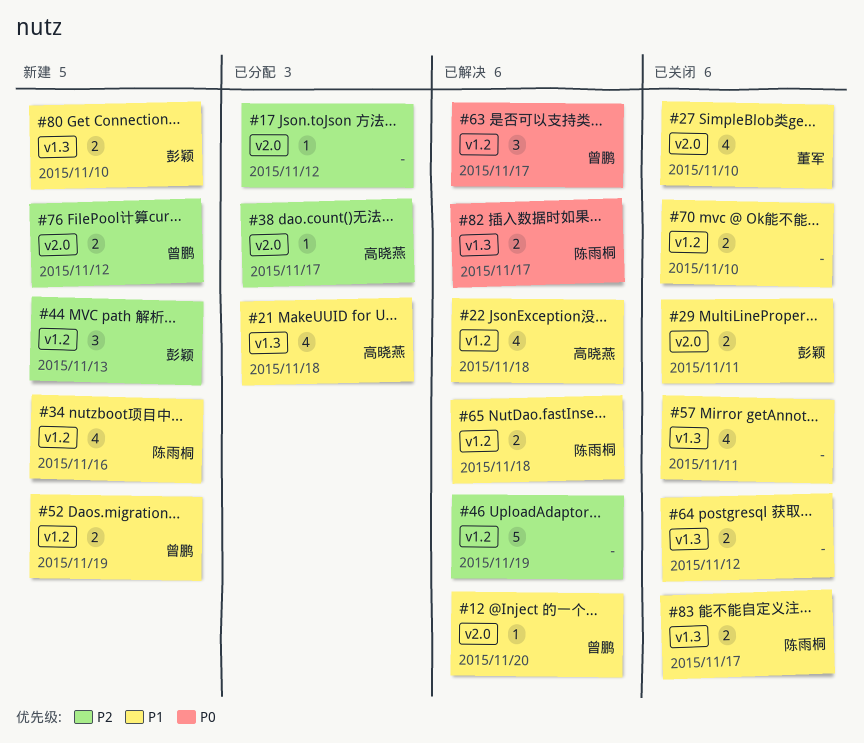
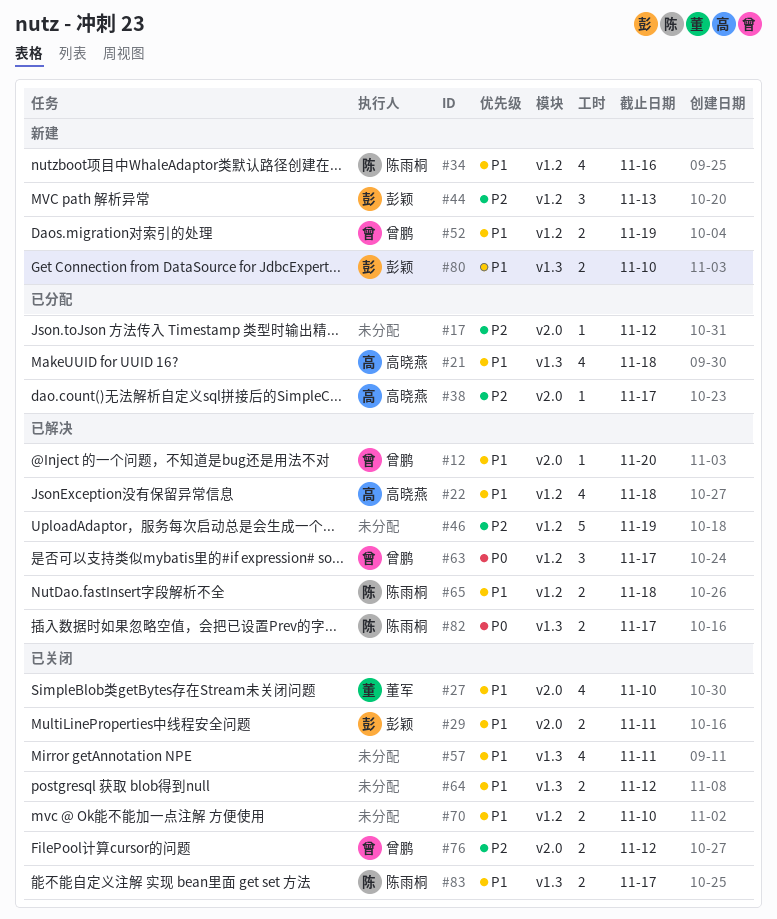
#76, status: 新建 -> 已关闭

